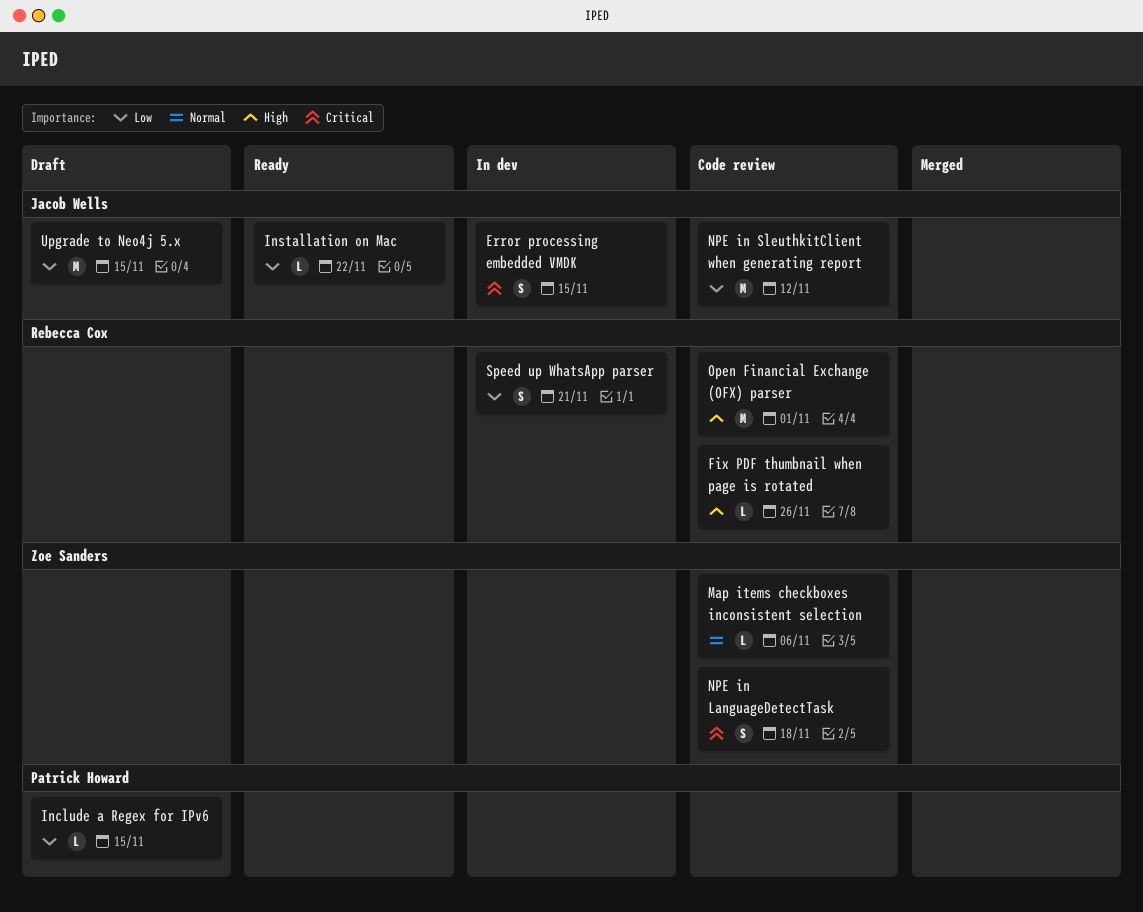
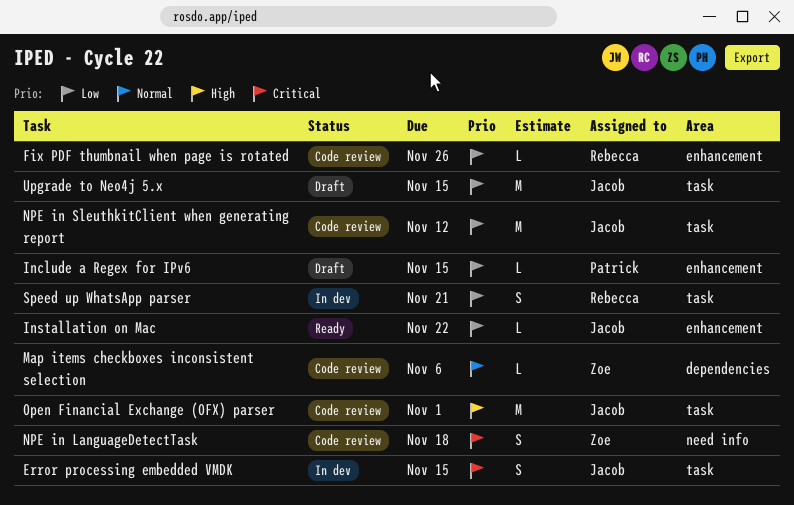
Fix PDF thumbnail when page is rotated, priority: High -> Low
Open Financial Exchange (OFX) parser, owner: Rebecca Cox -> Jacob Wells

